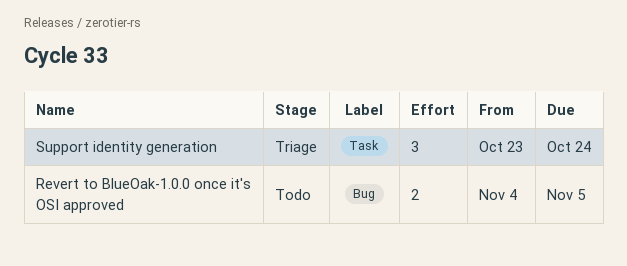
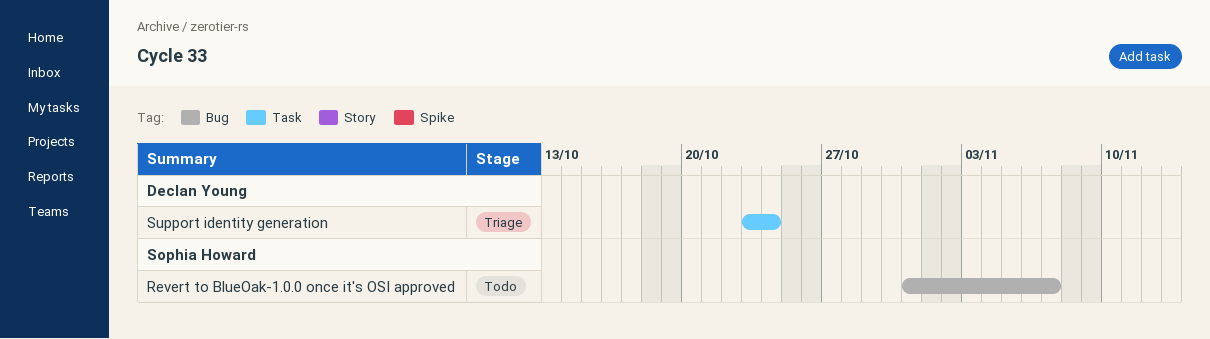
Revert to BlueOak-1.0.0 once it's OSI approved, start: Nov 4 -> Oct 31
Revert to BlueOak-1.0.0 once it's OSI approved, due: Nov 5 -> Nov 7

